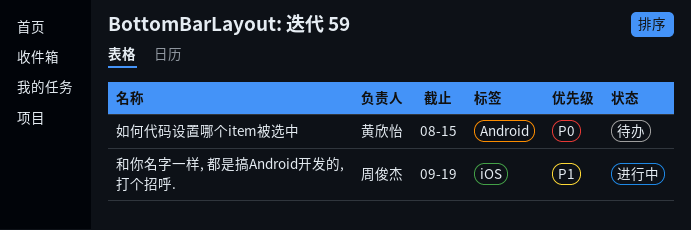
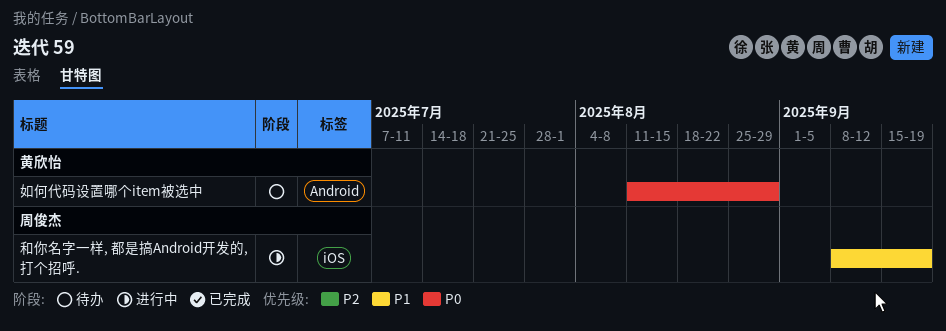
如何代码设置哪个item被选中, due: Aug 15 -> Aug 29

